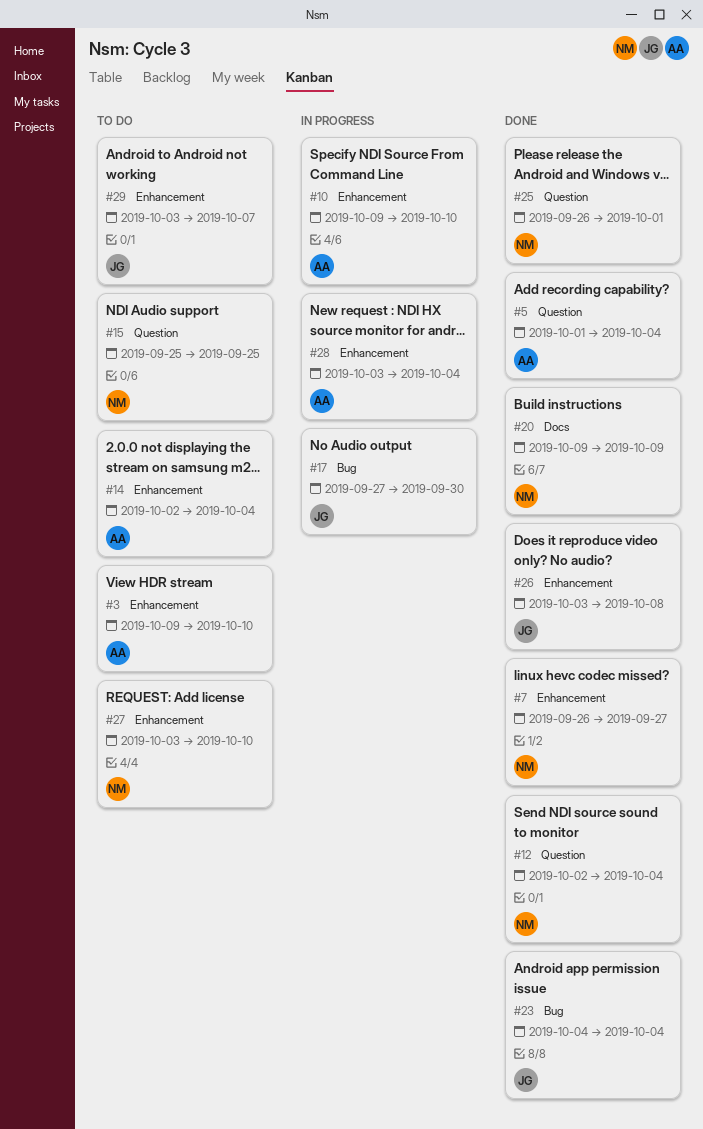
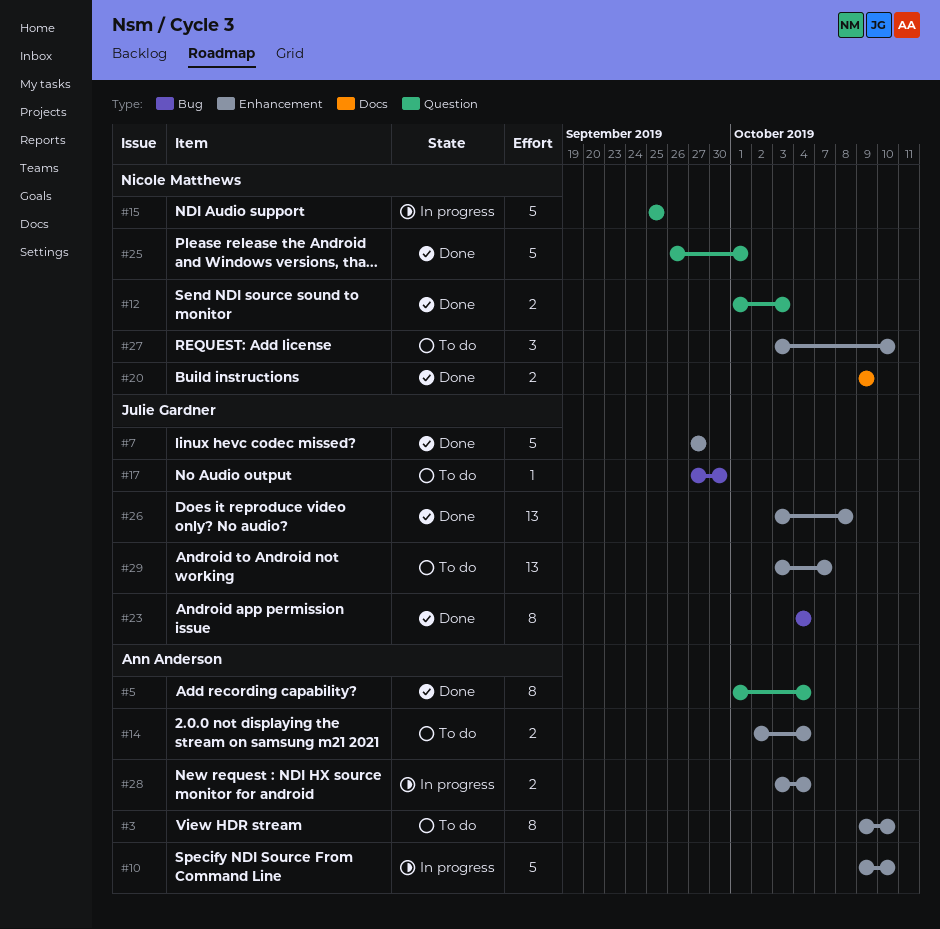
#7, owner: Nicole Matthews -> Julie Gardner
#7, start: Sep 26 -> Sep 27
#12, start: Oct 2 -> Oct 1
#12, due: Oct 4 -> Oct 3
#15, status: To do -> In progress
#17, status: In progress -> To do

